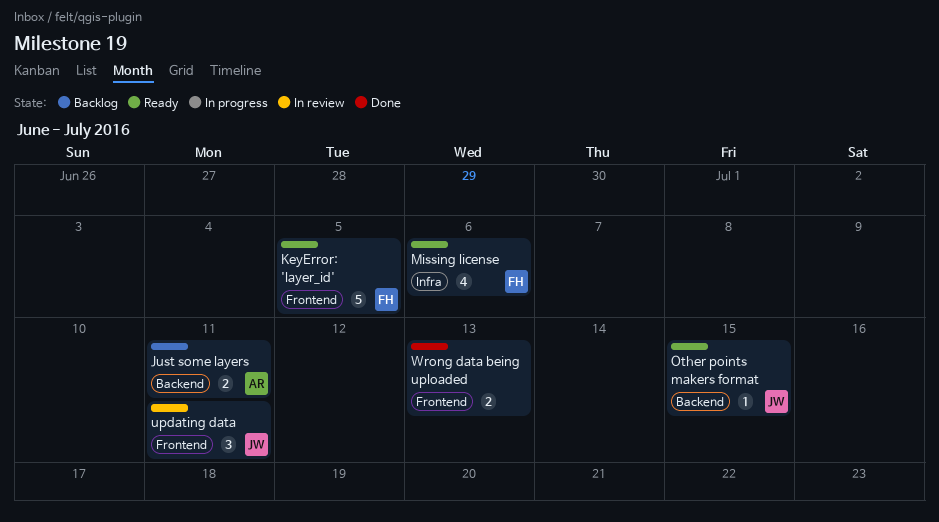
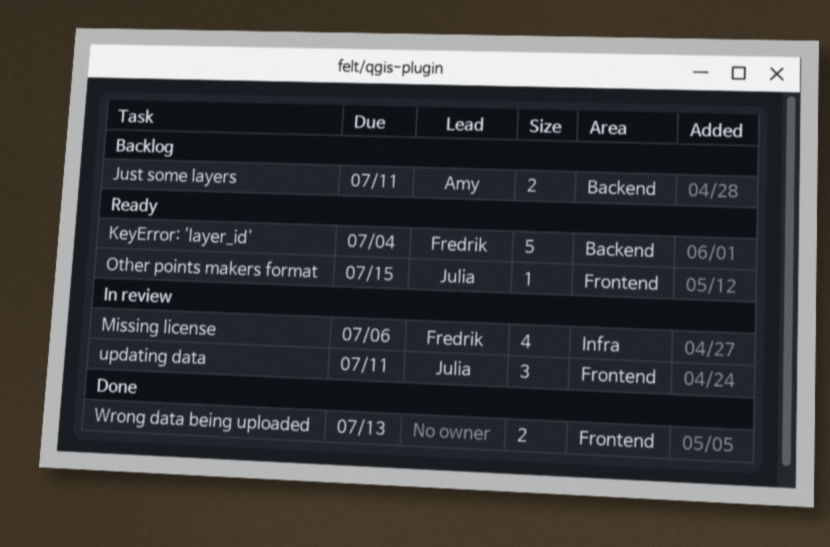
KeyError: 'layer_id', label: Frontend -> Backend
KeyError: 'layer_id', due: Jul 5 -> Jul 4
Missing license, status: Ready -> In review
Other points makers format, label: Backend -> Frontend

